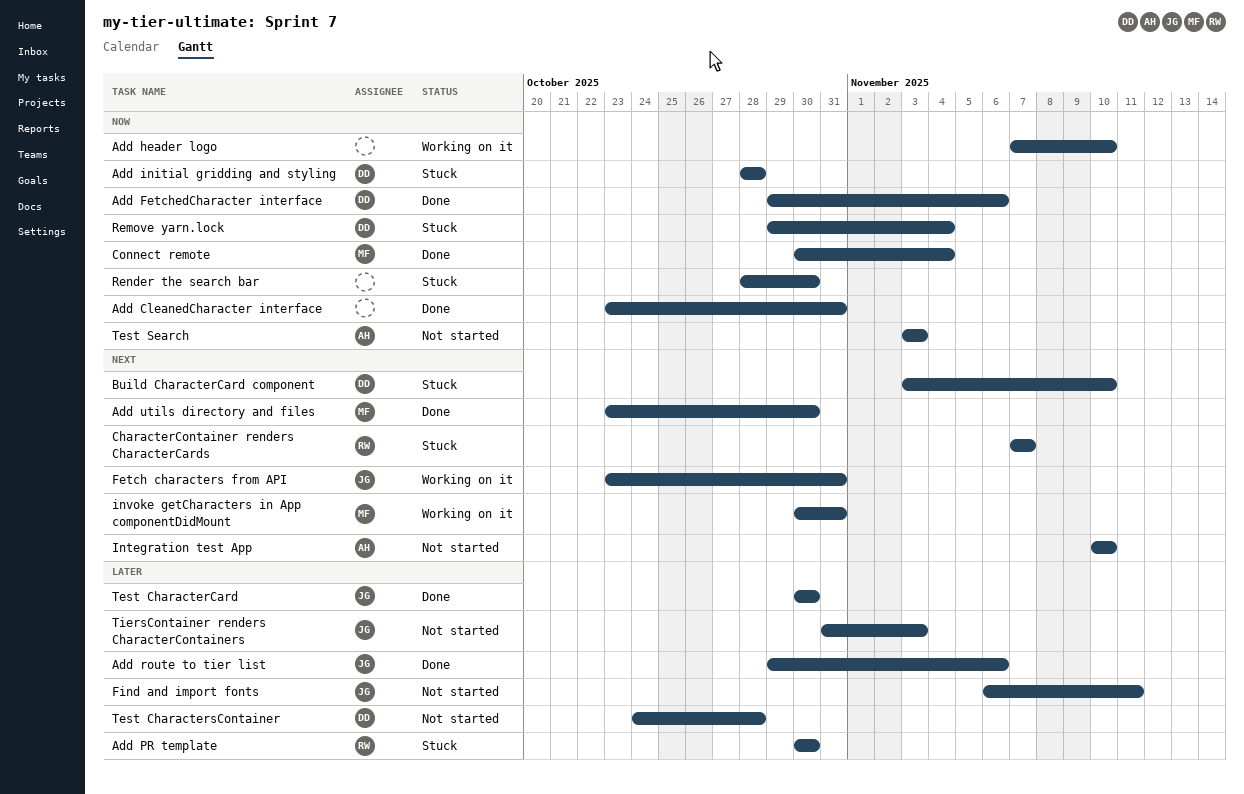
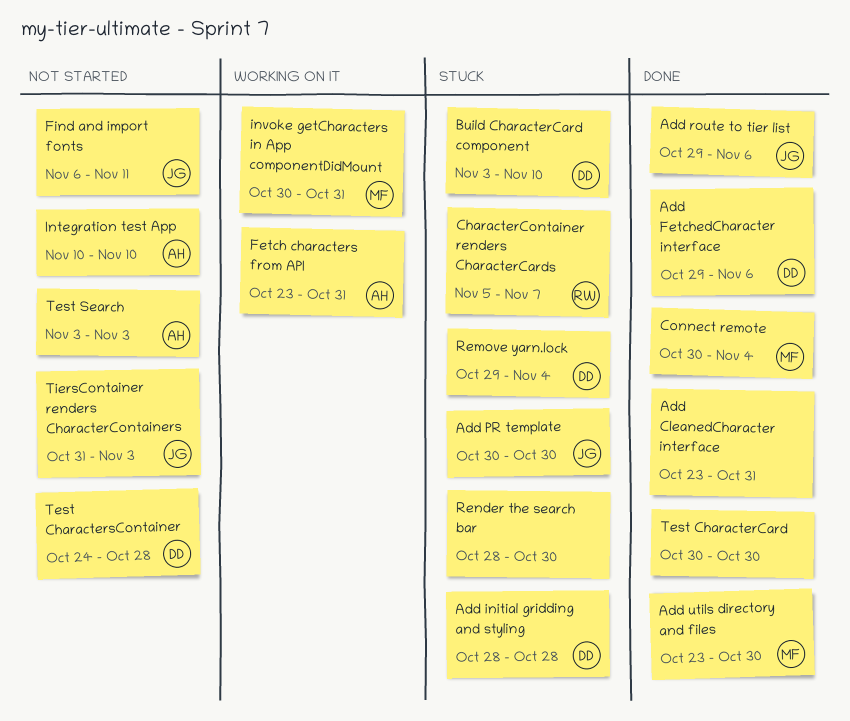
Add header logo: present -> none
Add PR template, owner: RW -> JG
CharacterContainer renders CharacterCards, start: Nov 7 -> Nov 5
Fetch characters from API, owner: JG -> AH
Test CharacterCard, owner: JG -> none

